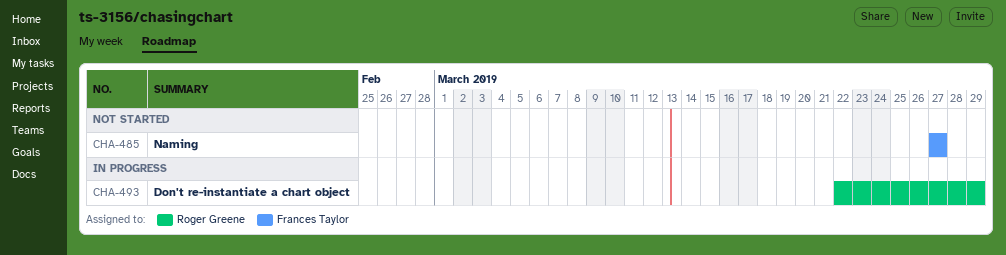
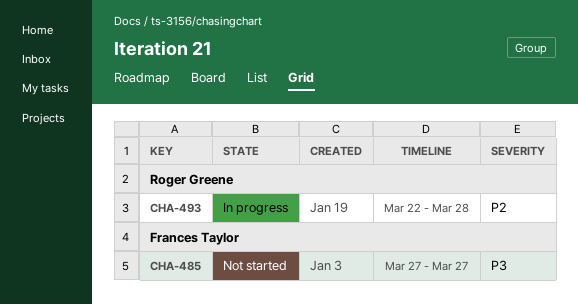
CHA-493, due: Mar 29 -> Mar 28

